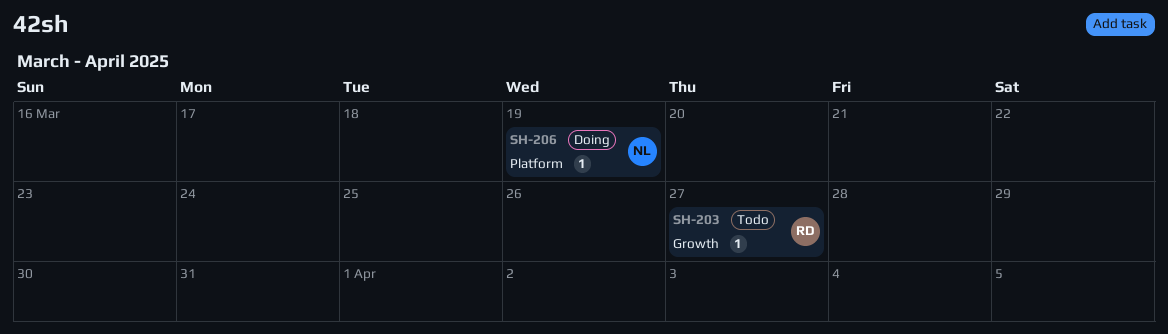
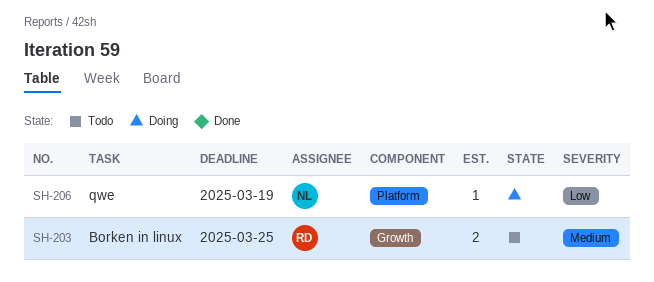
SH-203, estimate: 1 -> 2
SH-203, due: Mar 27 -> Mar 25

